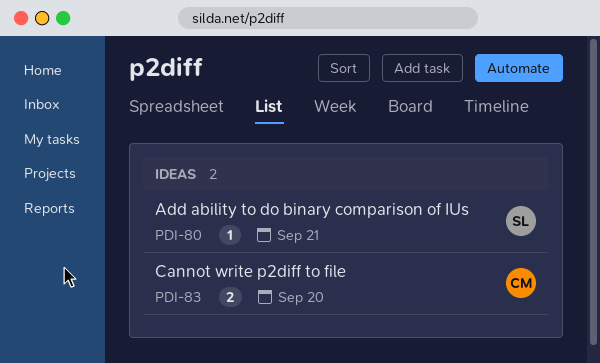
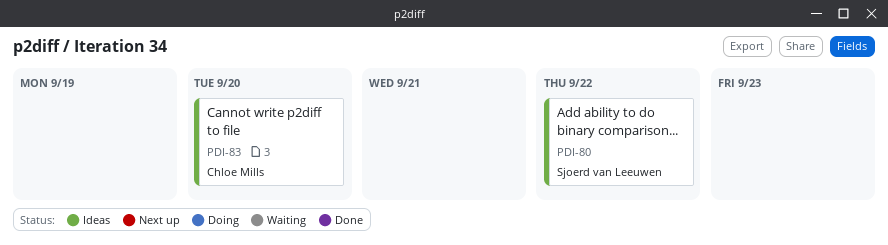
PDI-80, due: Sep 21 -> Sep 22

